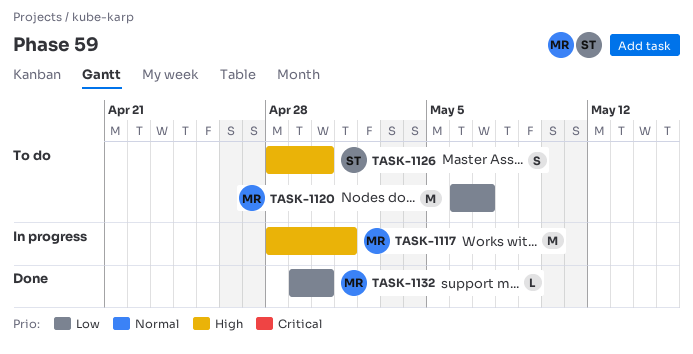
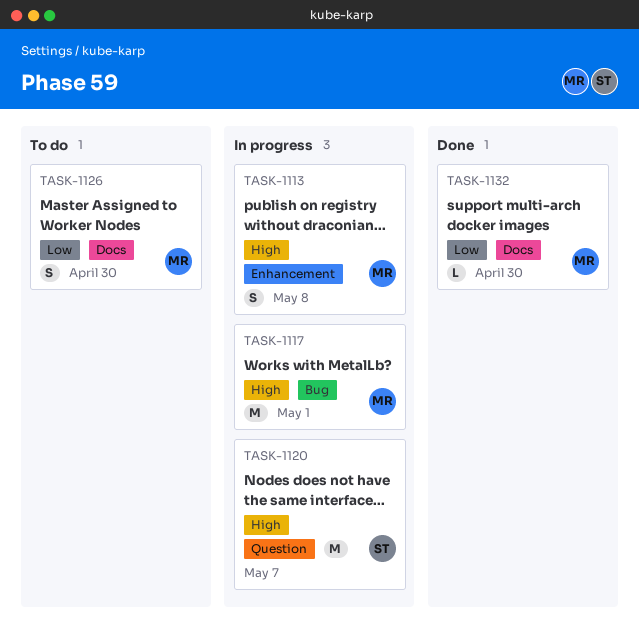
TASK-1113: none -> present
TASK-1120, status: To do -> In progress
TASK-1120, owner: MR -> ST
TASK-1120, priority: Low -> High
TASK-1126, owner: ST -> MR
TASK-1126, priority: High -> Low

